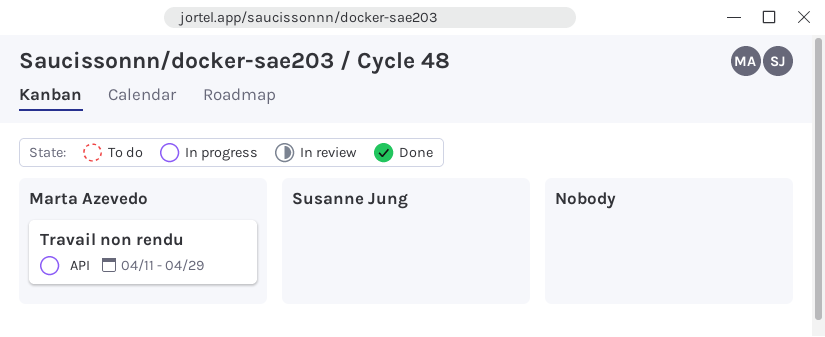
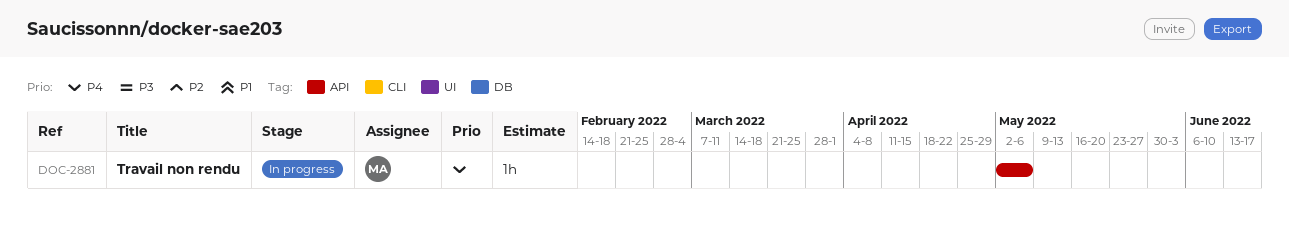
Travail non rendu, start: Apr 11 -> May 2
Travail non rendu, due: Apr 29 -> May 6

